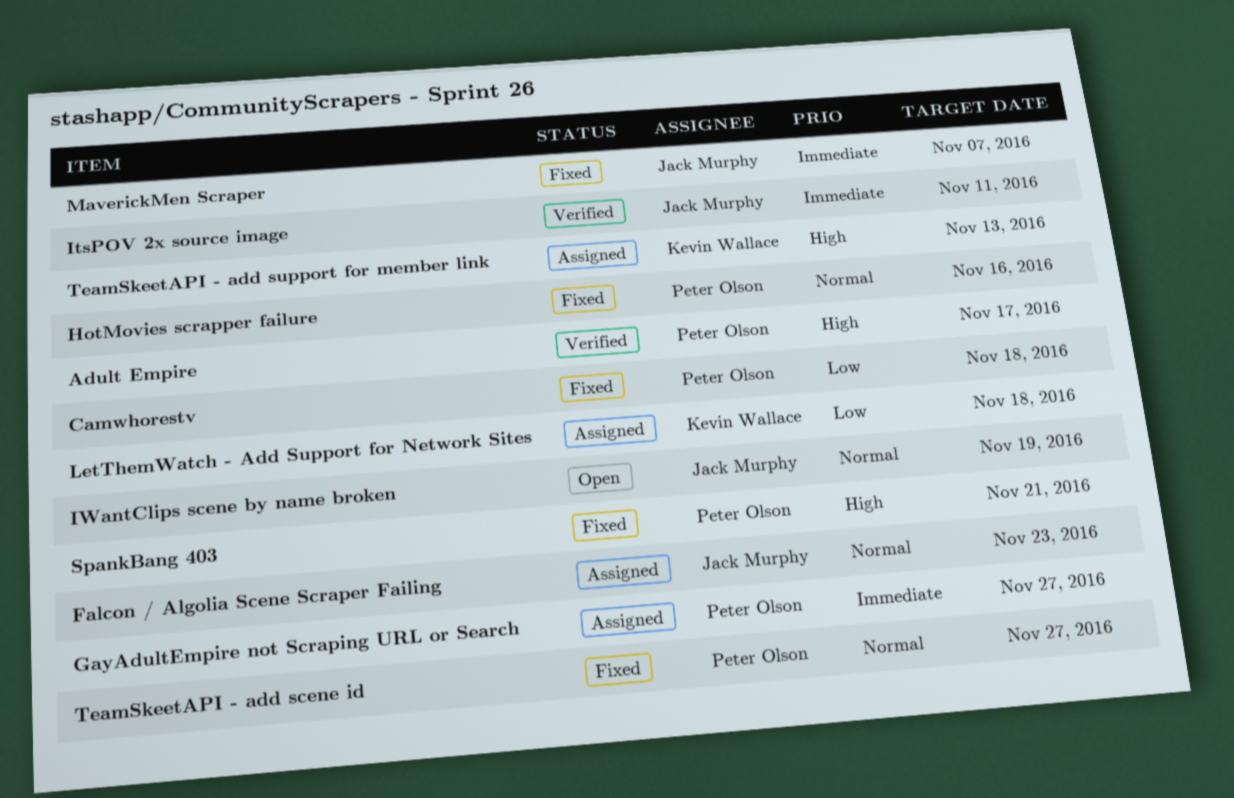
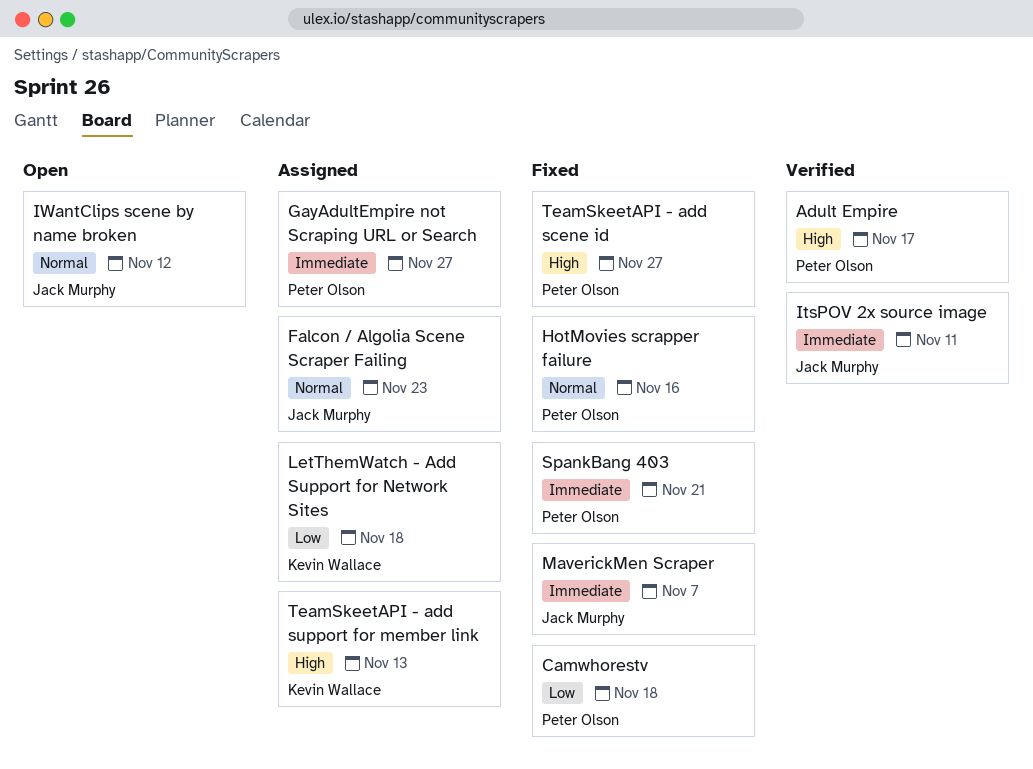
IWantClips scene by name broken, due: Nov 19 -> Nov 12
SpankBang 403, priority: High -> Immediate
TeamSkeetAPI - add scene id, priority: Normal -> High

